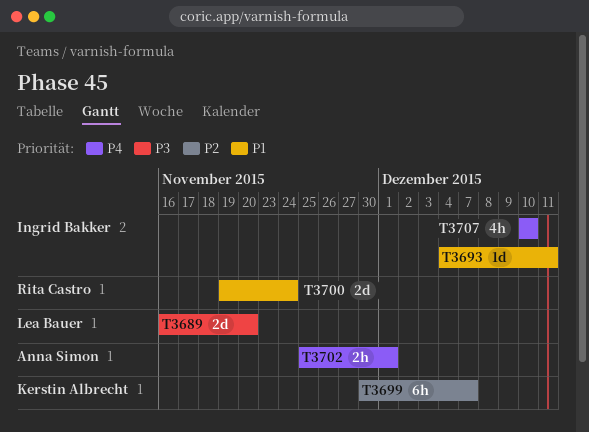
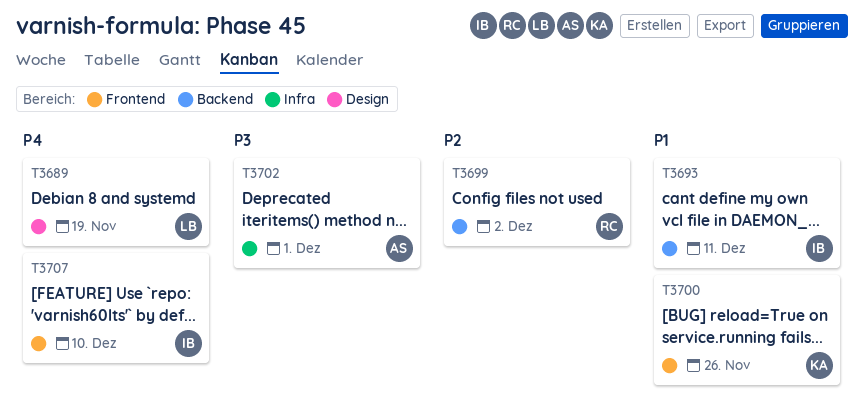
T3689, priority: P3 -> P4
T3689, due: Nov 20 -> Nov 19
T3699, owner: Kerstin Albrecht -> Rita Castro
T3699, due: Dec 7 -> Dec 2
T3700, owner: Rita Castro -> Kerstin Albrecht
T3700, due: Nov 24 -> Nov 26
T3702, priority: P4 -> P3

